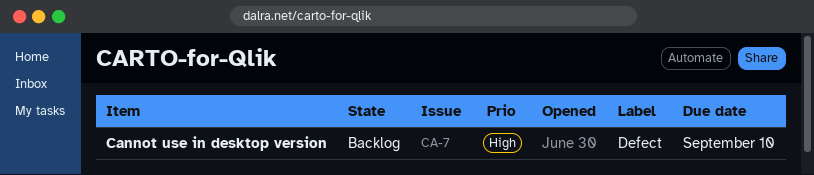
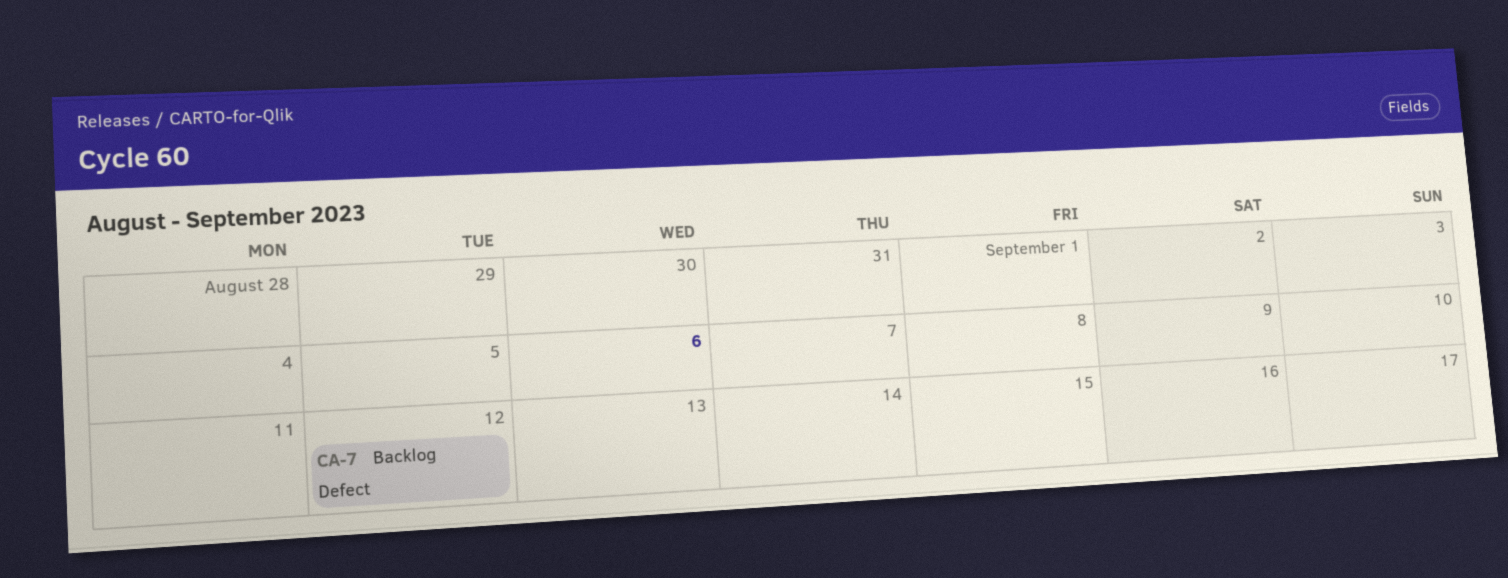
CA-7, due: Sep 10 -> Sep 12

